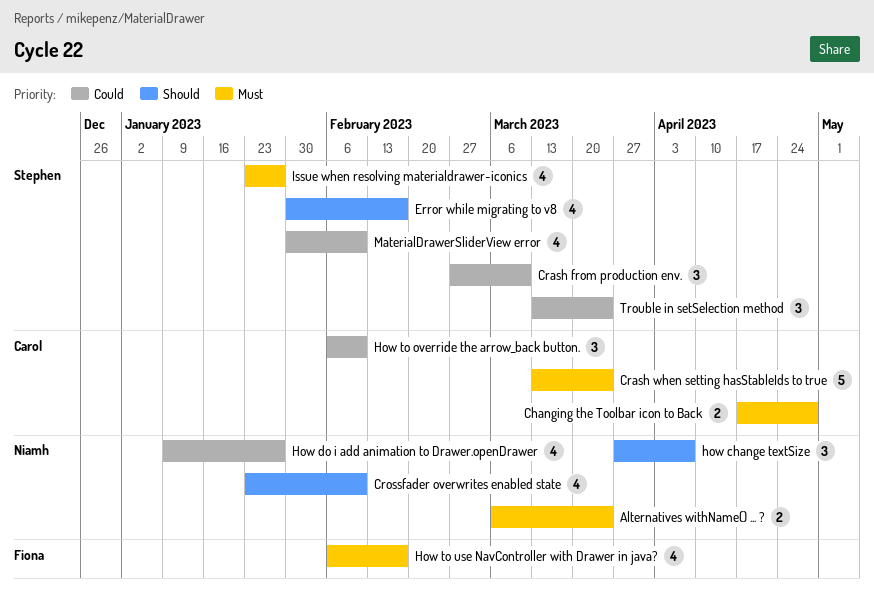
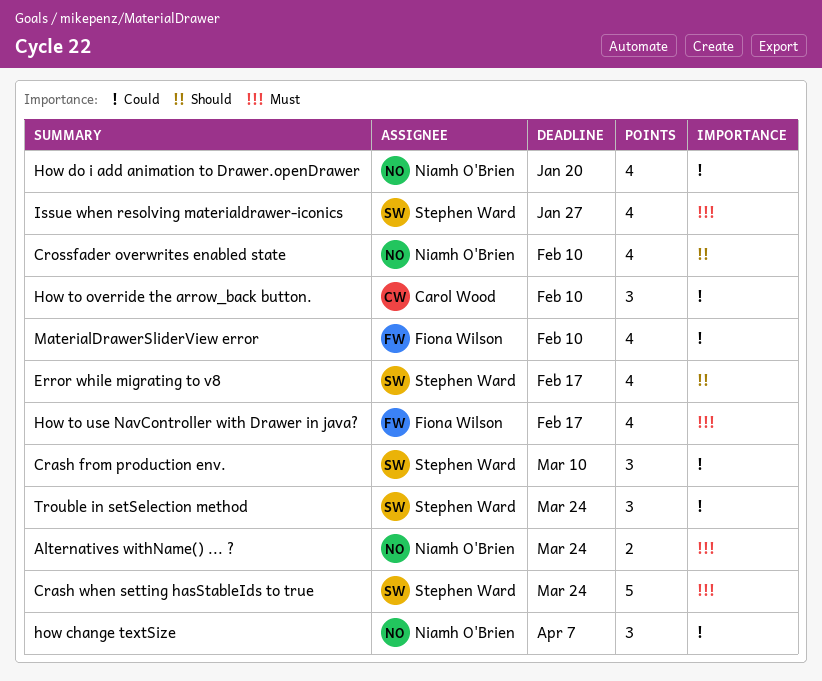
Changing the Toolbar icon to Back: present -> none
Crash when setting hasStableIds to true, owner: Carol Wood -> Stephen Ward
how change textSize, priority: Should -> Could
How do i add animation to Drawer.openDrawer, due: Jan 27 -> Jan 20
MaterialDrawerSliderView error, owner: Stephen Ward -> Fiona Wilson

